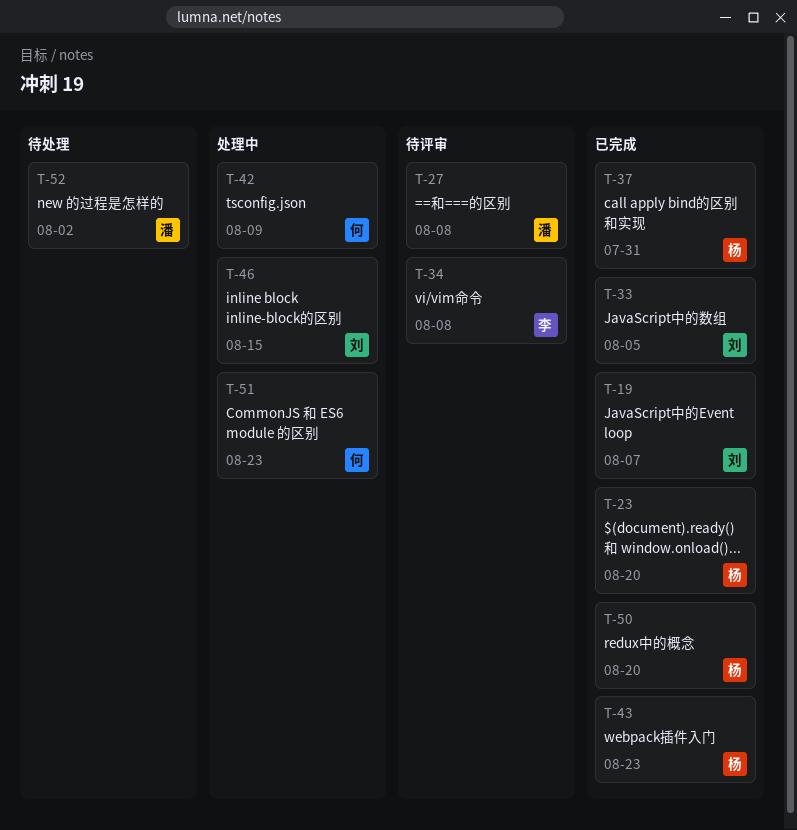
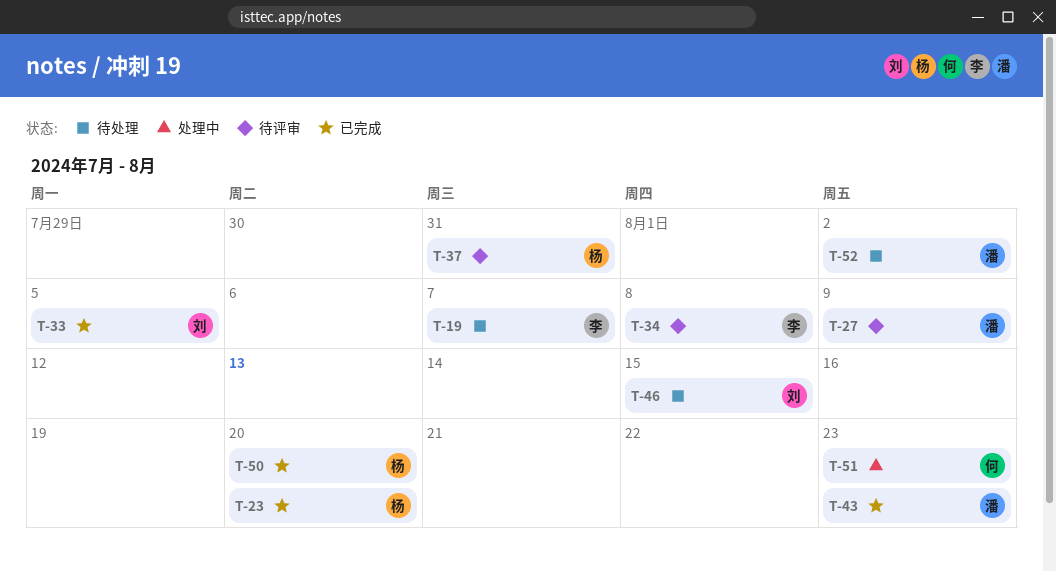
T-19, status: 已完成 -> 待处理
T-19, owner: 刘 -> 李
T-27, due: Aug 8 -> Aug 9
T-37, status: 已完成 -> 待评审
T-42: present -> none
T-43, owner: 杨 -> 潘
T-46, status: 处理中 -> 待处理

